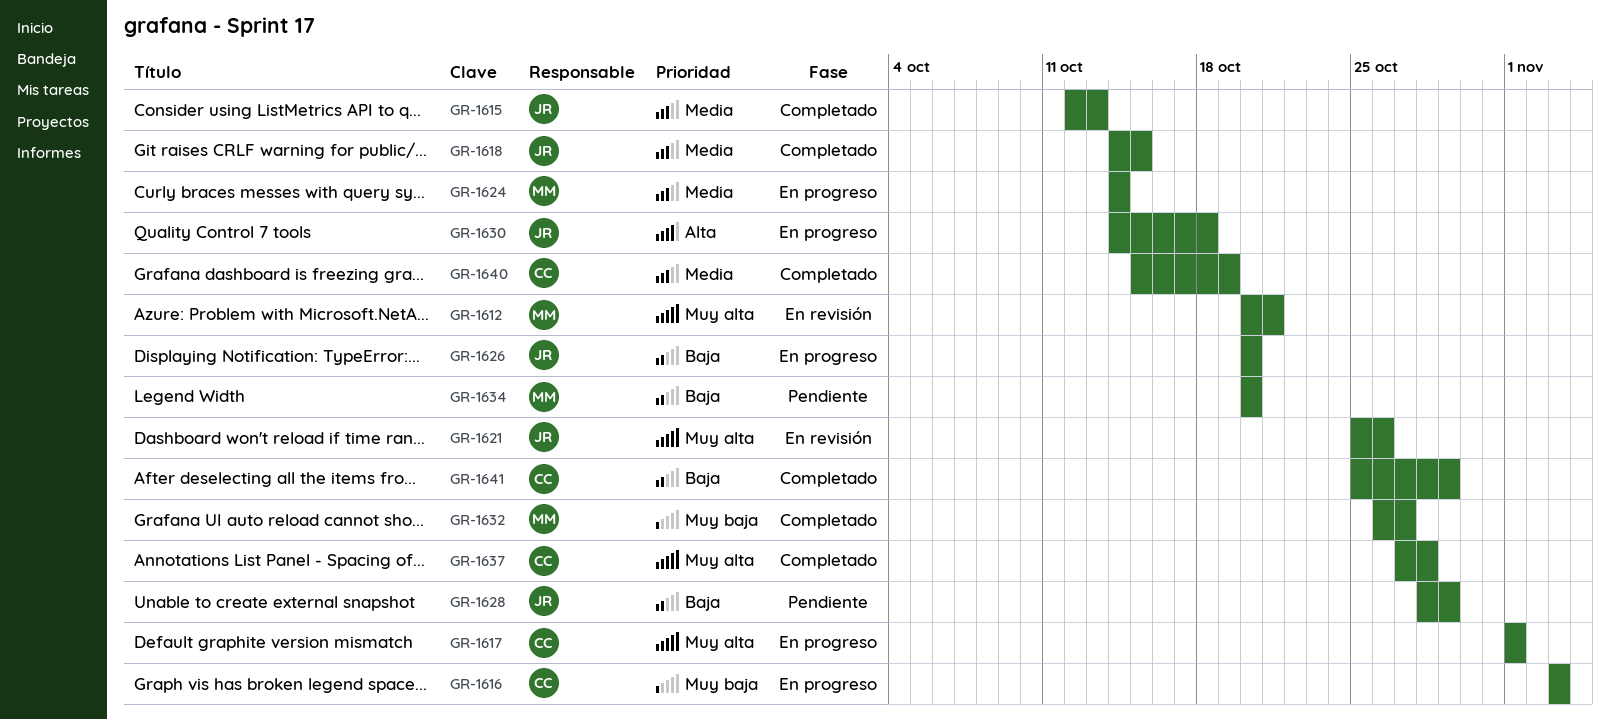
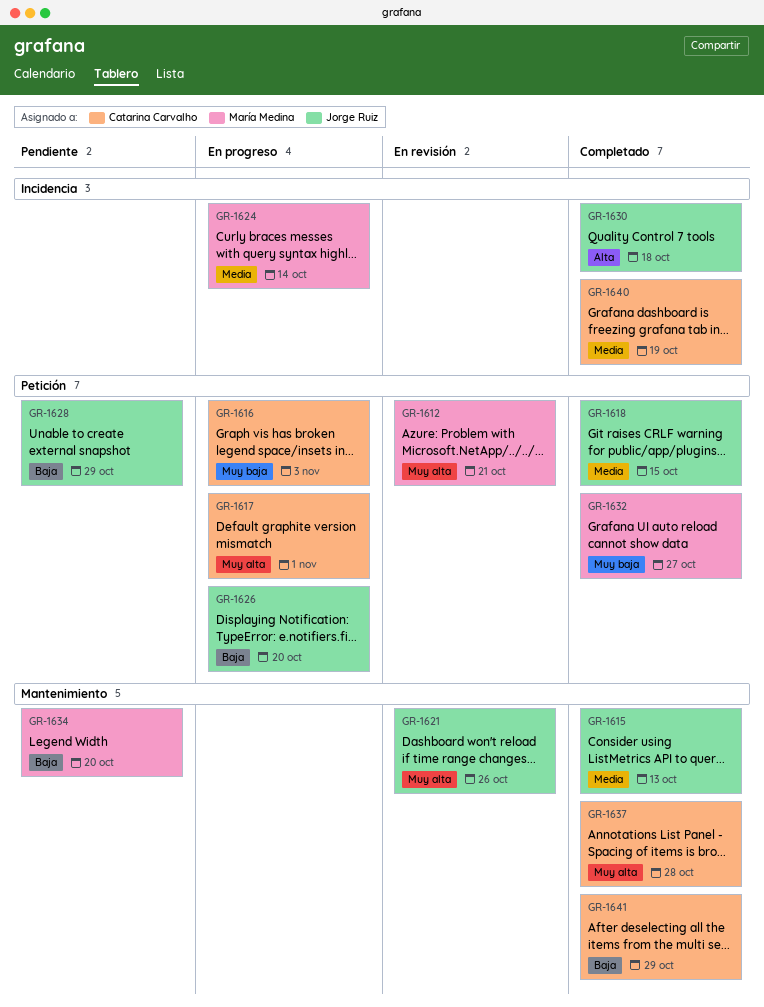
GR-1630, status: En progreso -> Completado

